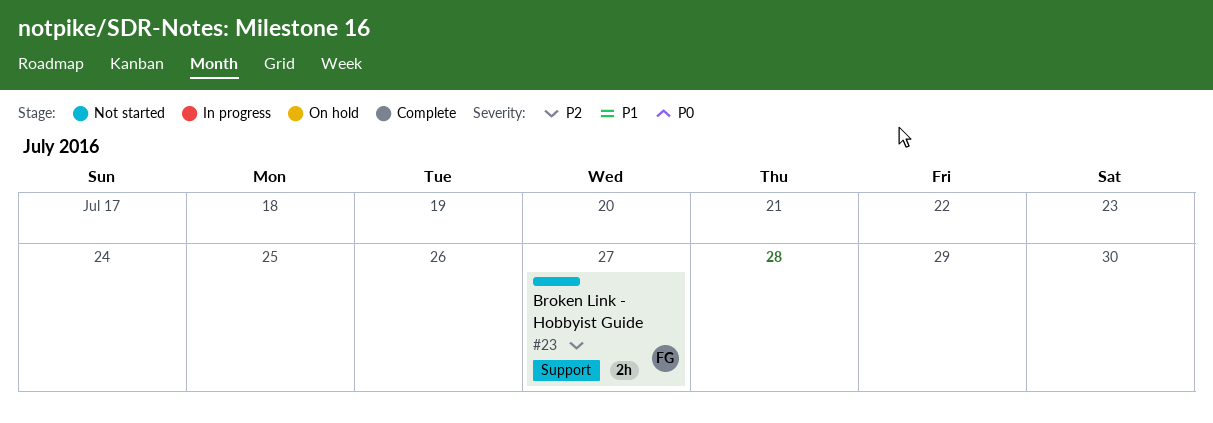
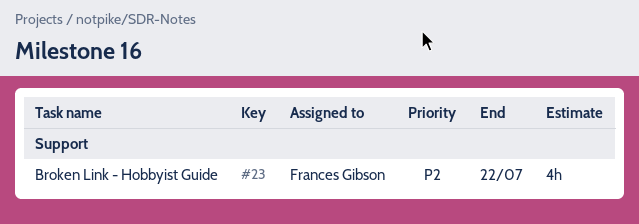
#23, estimate: 2h -> 4h
#23, due: Jul 27 -> Jul 22

